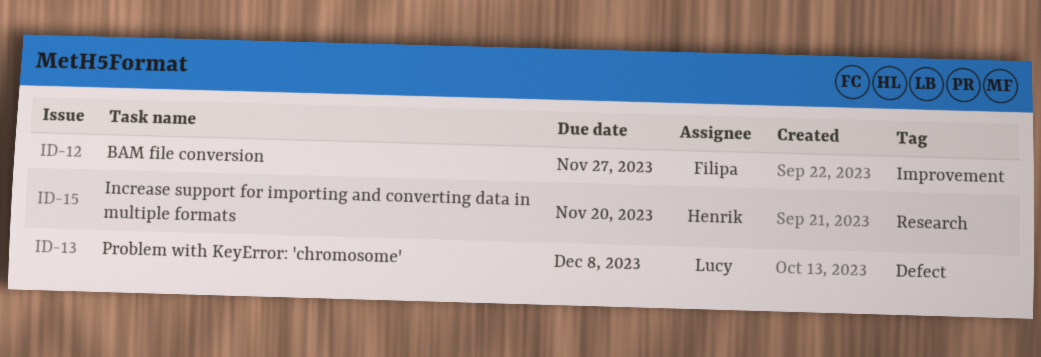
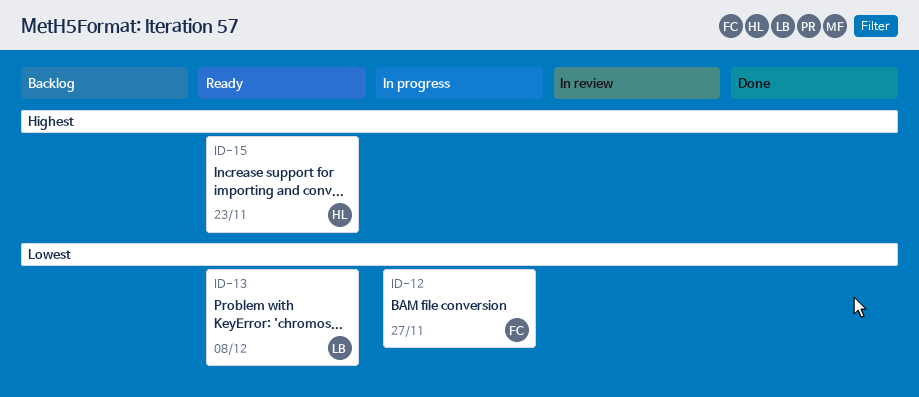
ID-15, due: Nov 20 -> Nov 23

